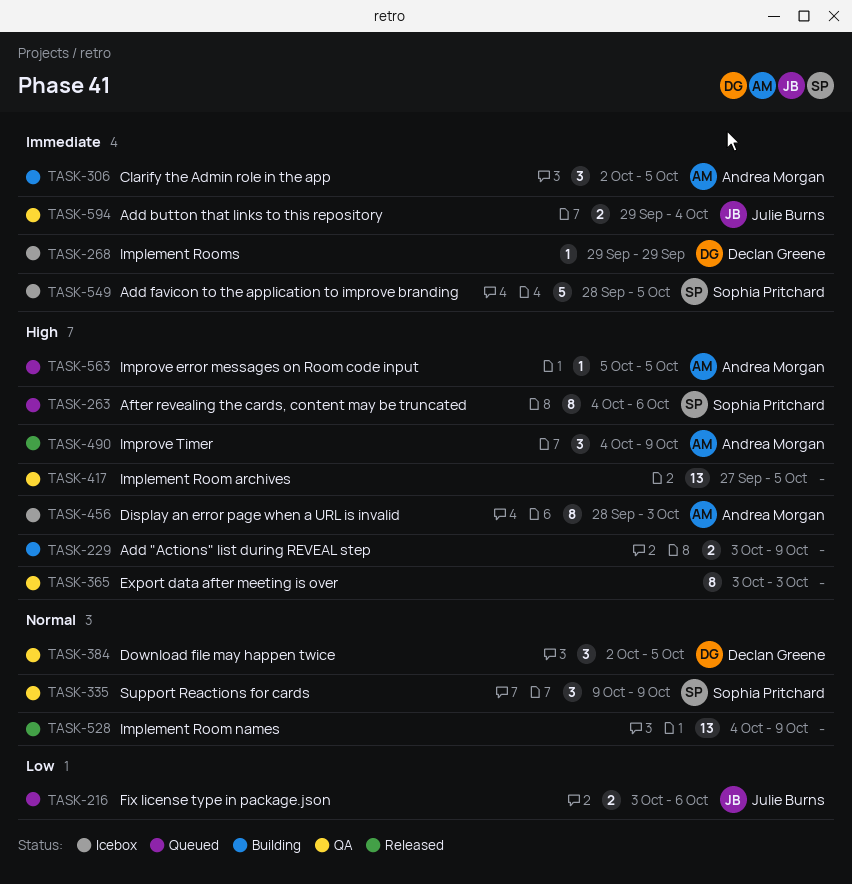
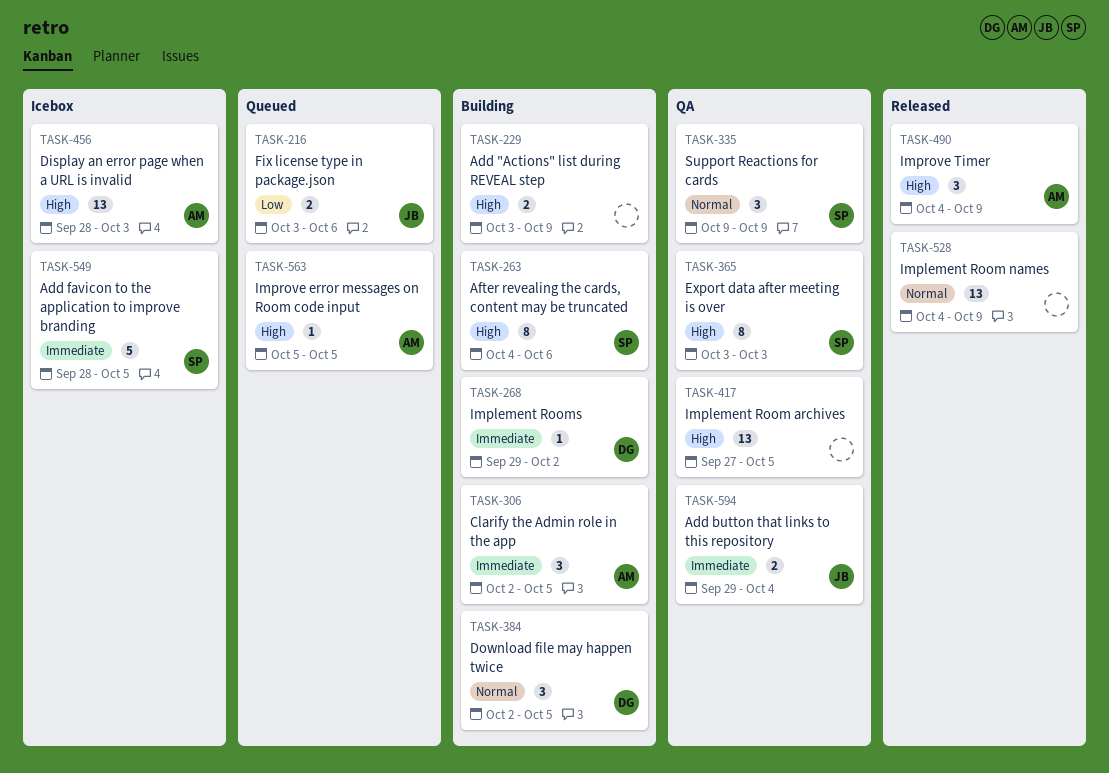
TASK-263, status: Queued -> Building
TASK-268, status: Icebox -> Building
TASK-268, due: Sep 29 -> Oct 2
TASK-365, owner: none -> Sophia Pritchard
TASK-384, status: QA -> Building
TASK-456, estimate: 8 -> 13

